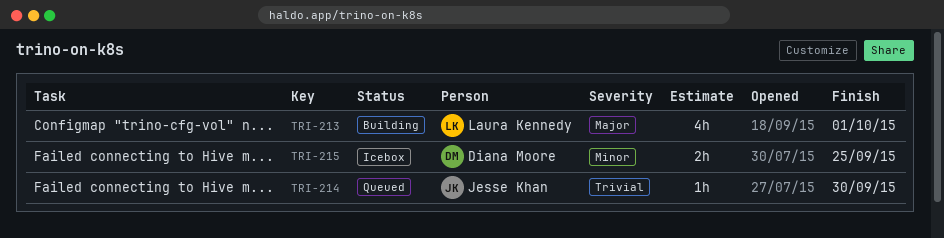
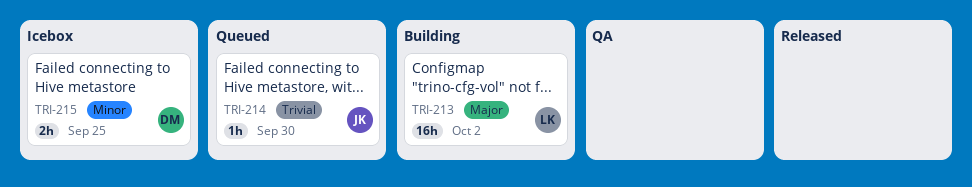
TRI-213, estimate: 4h -> 16h
TRI-213, due: Oct 1 -> Oct 2

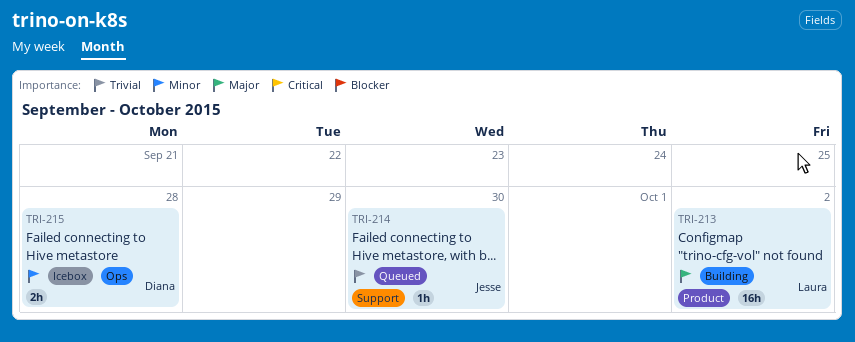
TRI-215, due: Sep 25 -> Sep 28

